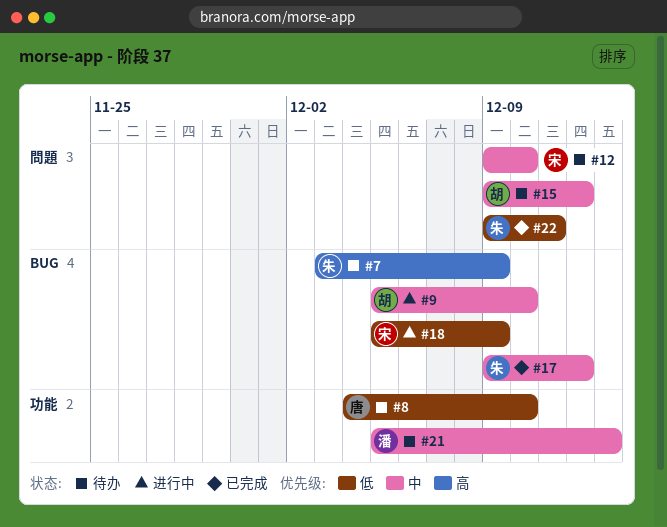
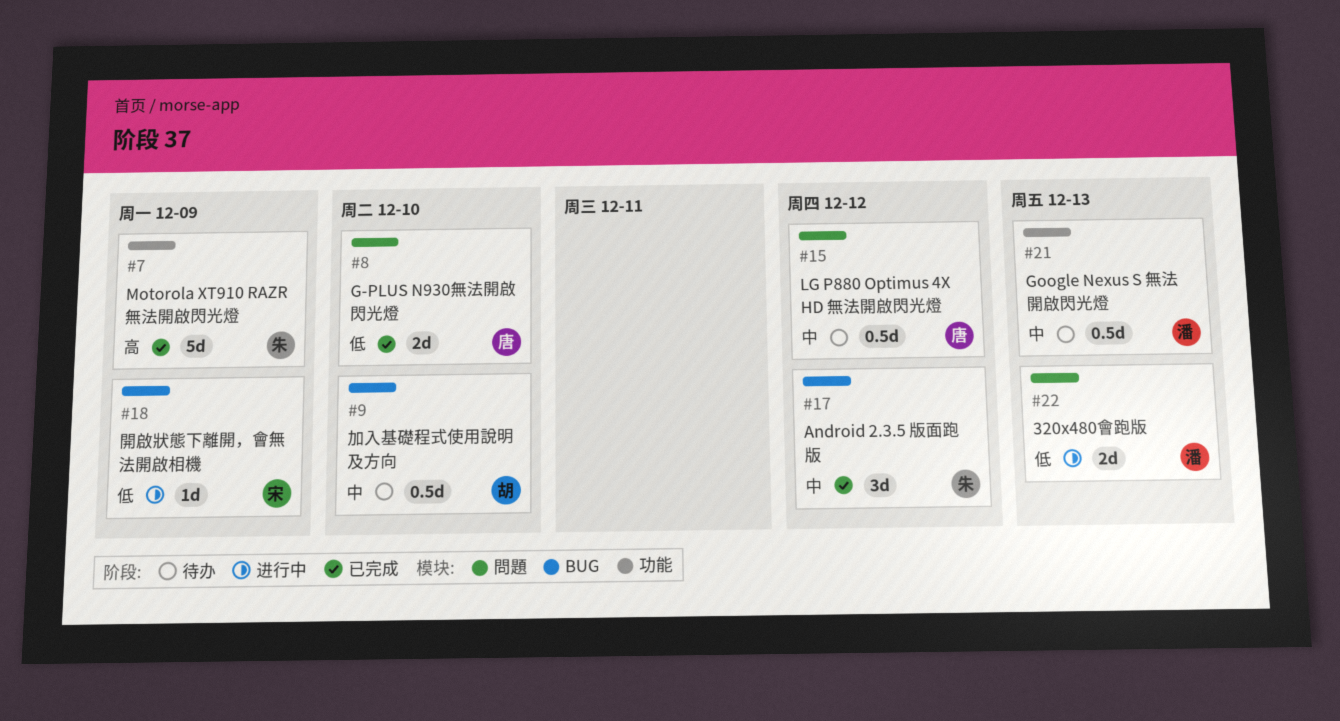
#7, status: 待办 -> 已完成
#7, label: BUG -> 功能
#8, status: 待办 -> 已完成
#8, label: 功能 -> 問題
#9, status: 进行中 -> 待办
#12: present -> none
#15, owner: 胡 -> 唐
#22, status: 已完成 -> 进行中
#22, owner: 朱 -> 潘
#22, due: Dec 11 -> Dec 13

